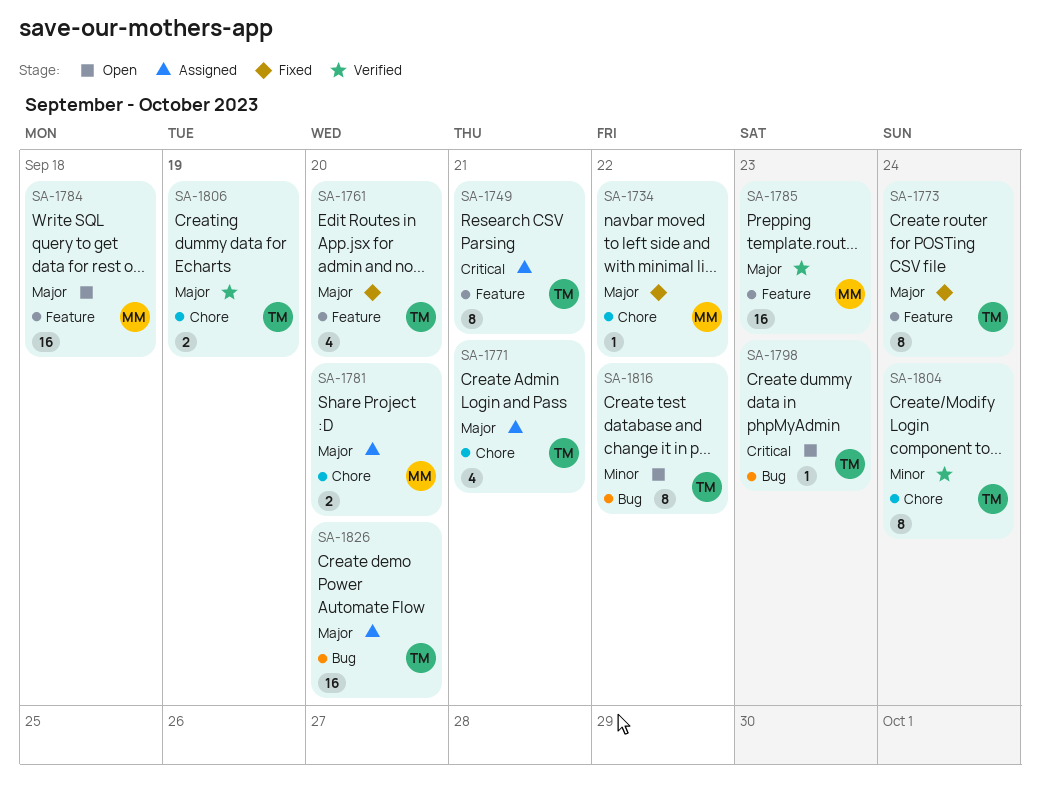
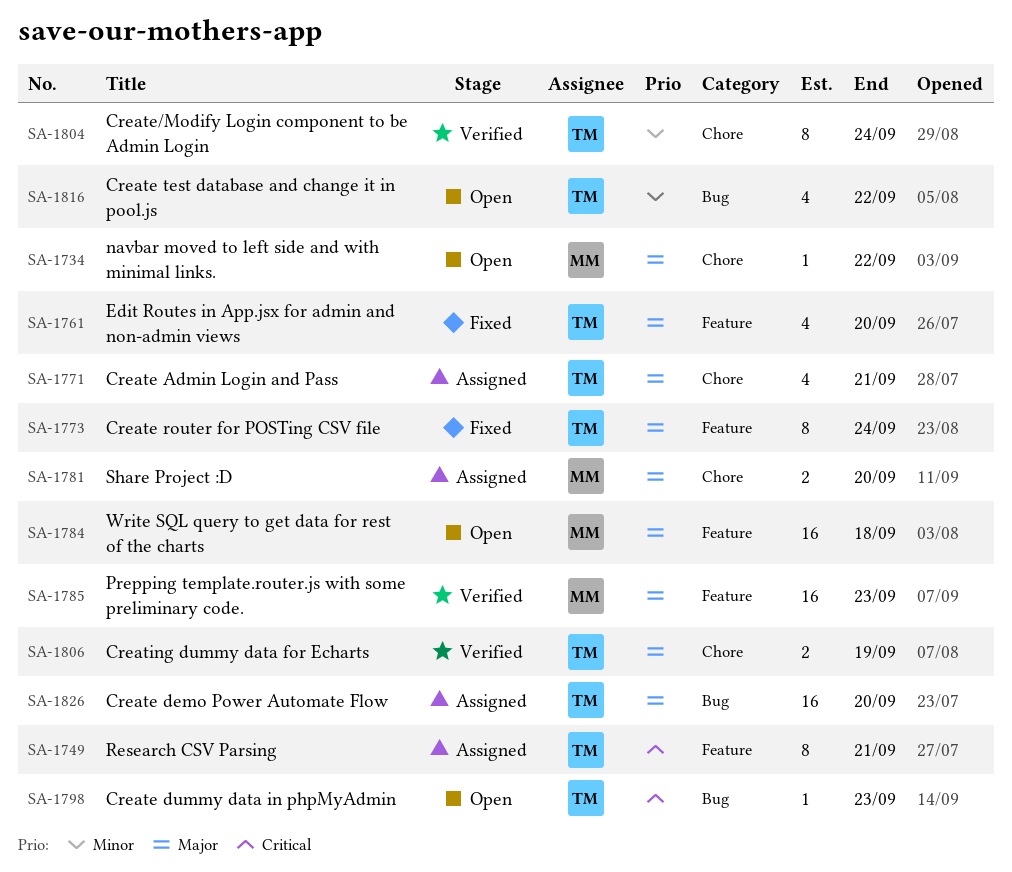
SA-1734, status: Fixed -> Open
SA-1816, estimate: 8 -> 4

